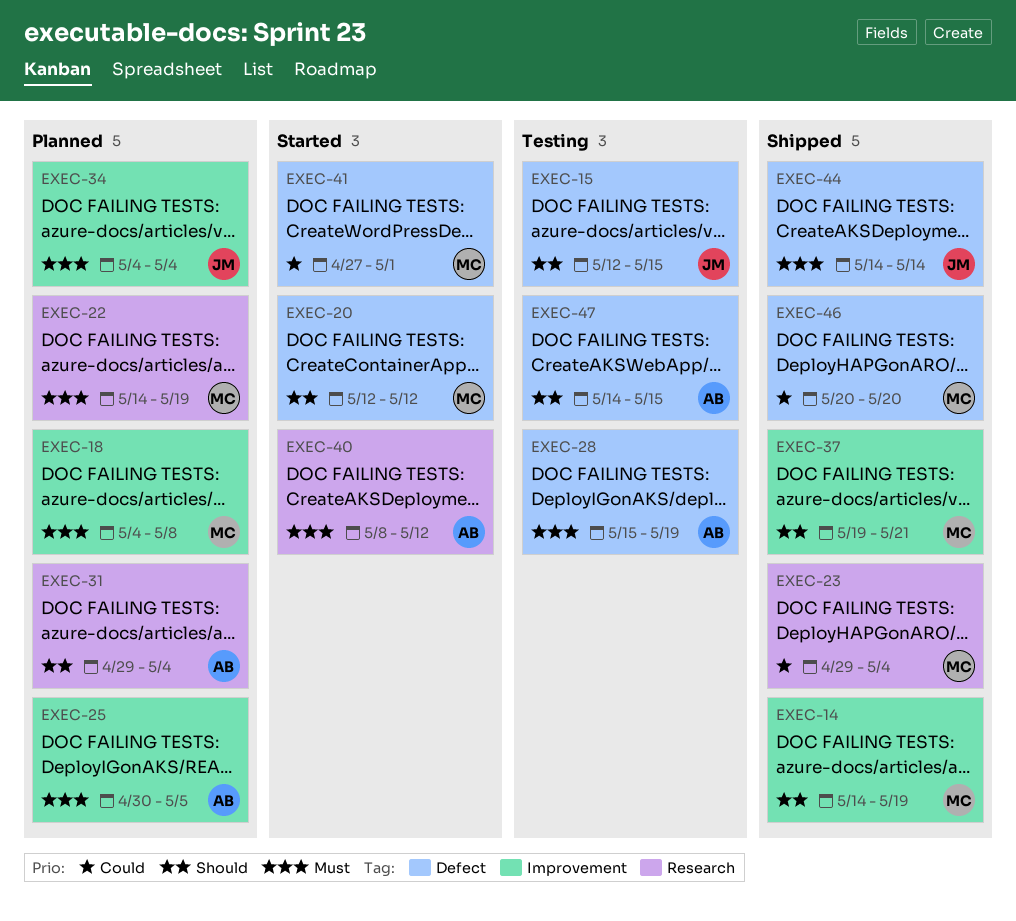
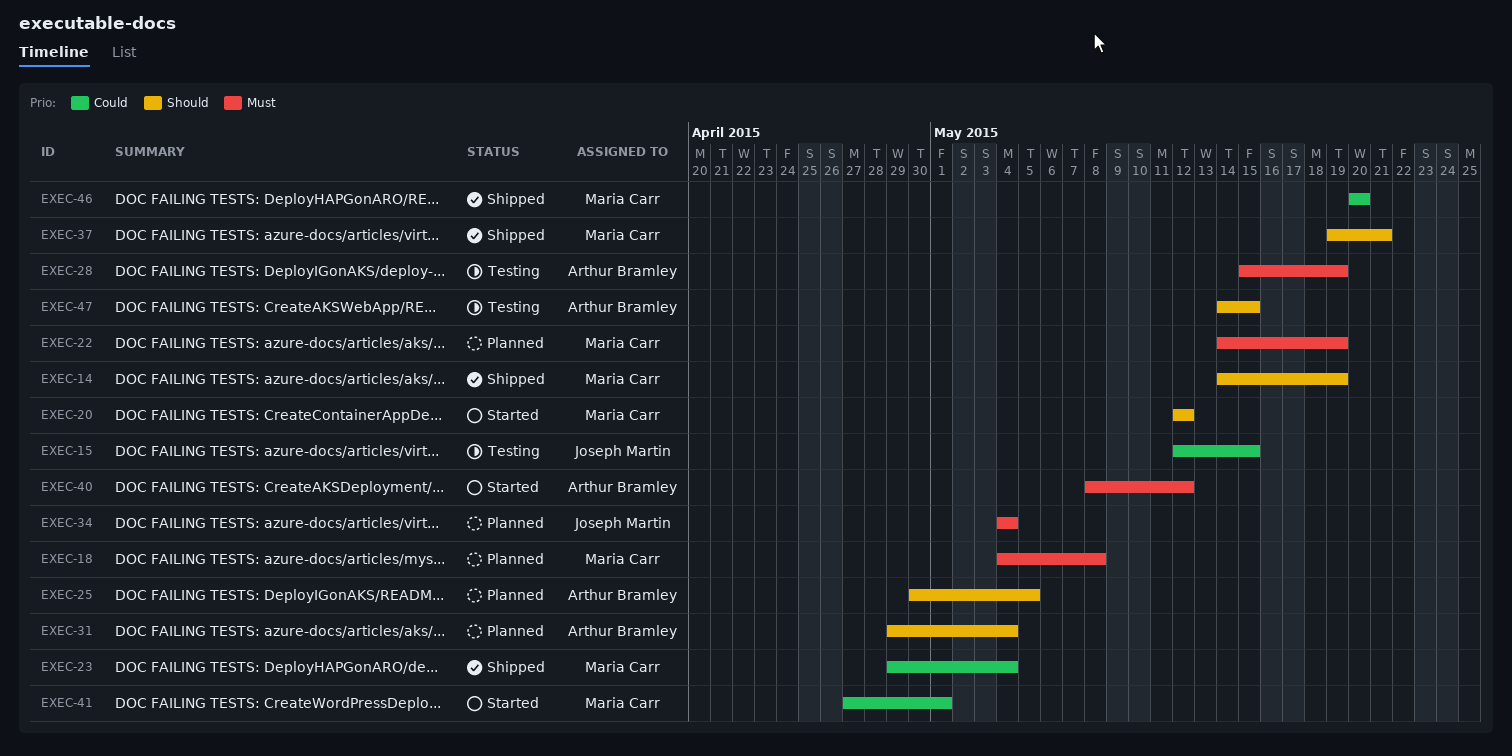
EXEC-15, priority: Should -> Could
EXEC-25, priority: Must -> Should
EXEC-44: present -> none

